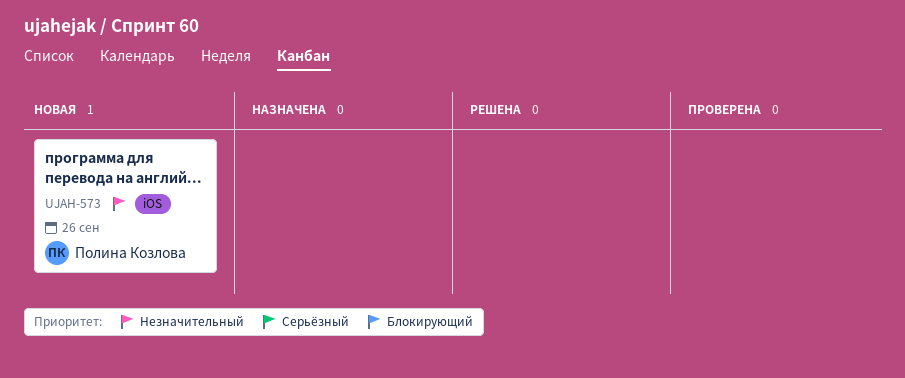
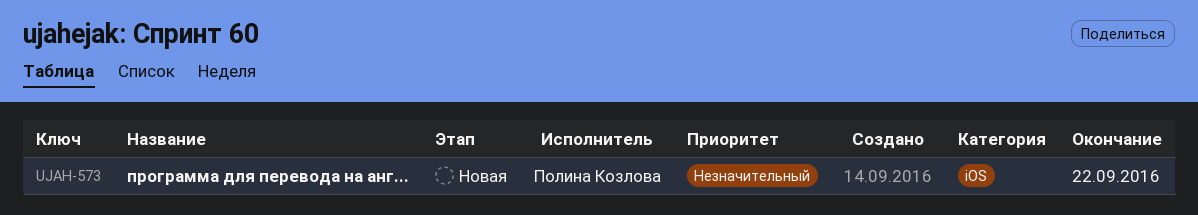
UJAH-573, due: Sep 26 -> Sep 22

